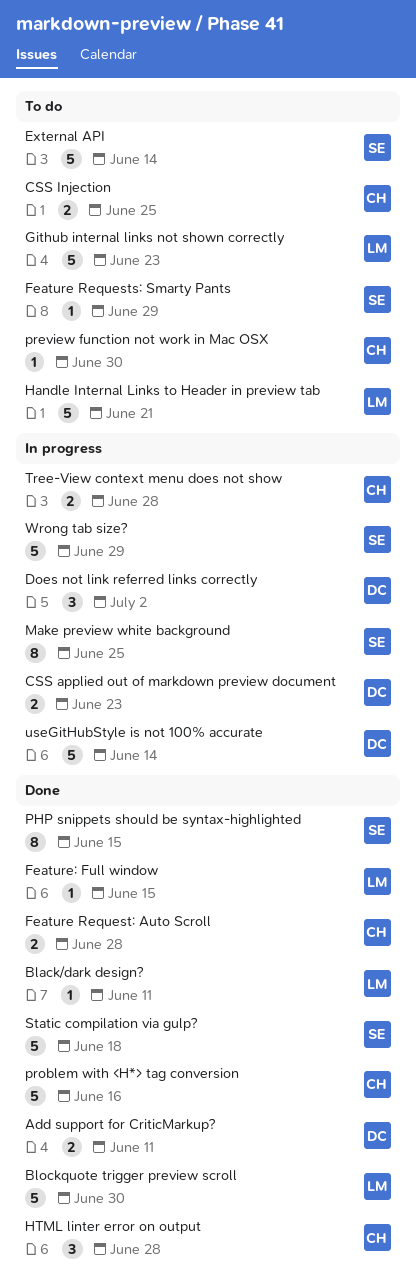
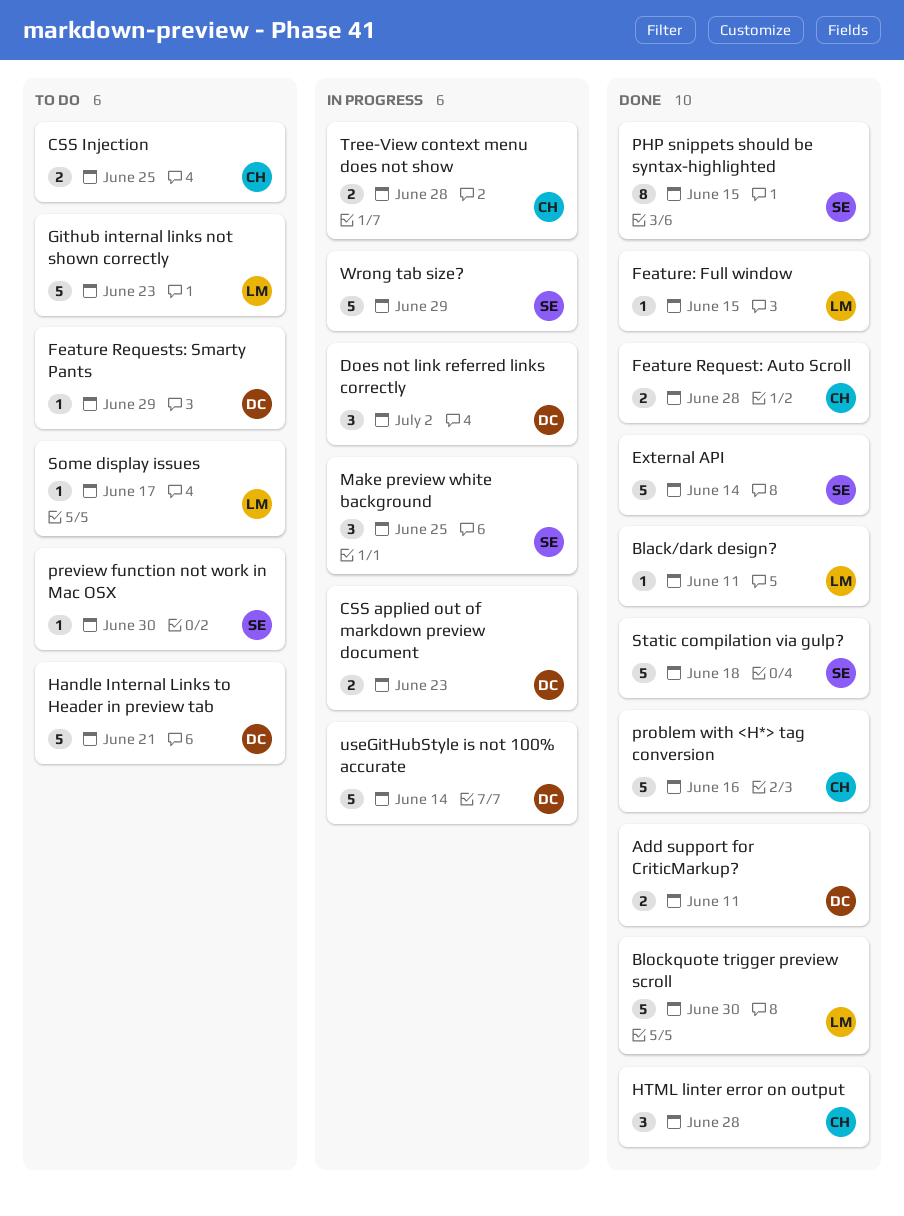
External API, status: To do -> Done
Feature Requests: Smarty Pants, owner: SE -> DC
Handle Internal Links to Header in preview tab, owner: LM -> DC
Make preview white background, estimate: 8 -> 3
preview function not work in Mac OSX, owner: CH -> SE
Some display issues: none -> present

